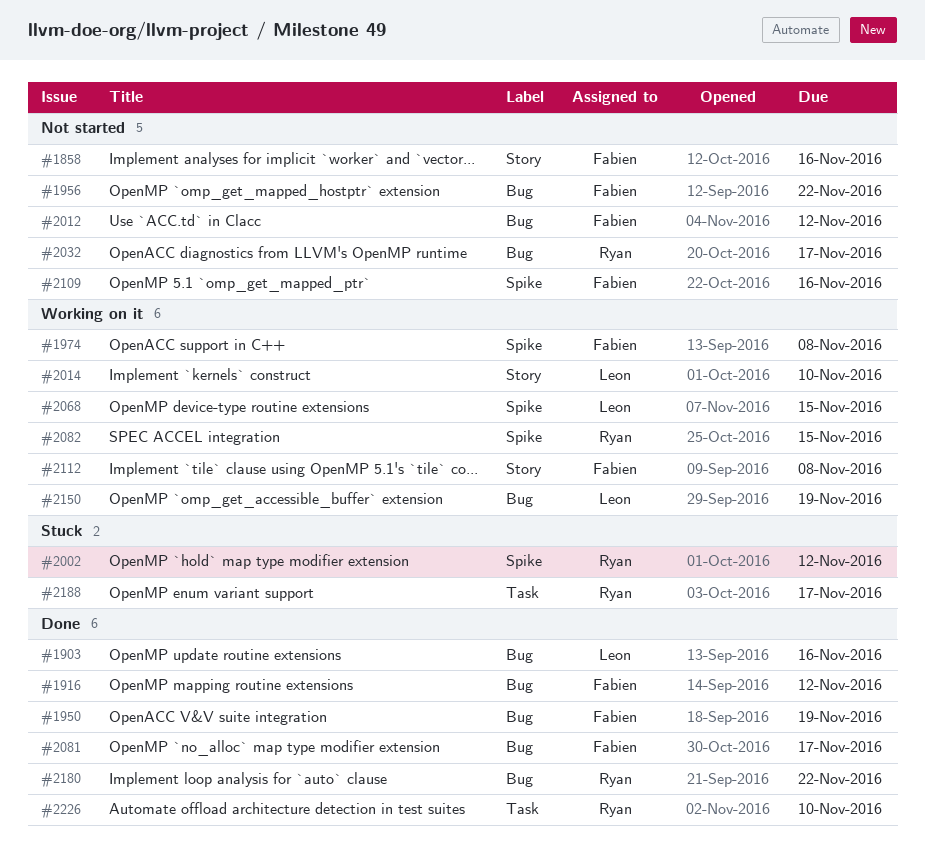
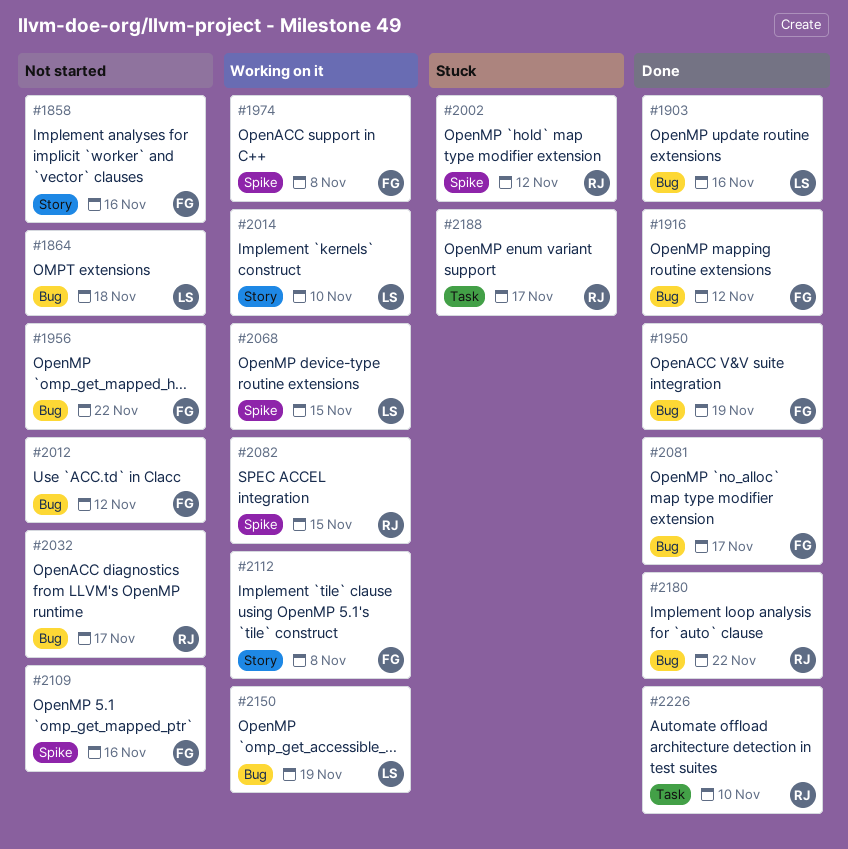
#1864: none -> present

